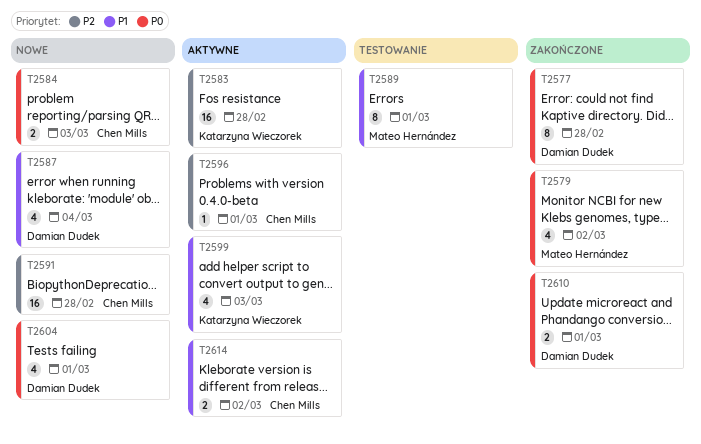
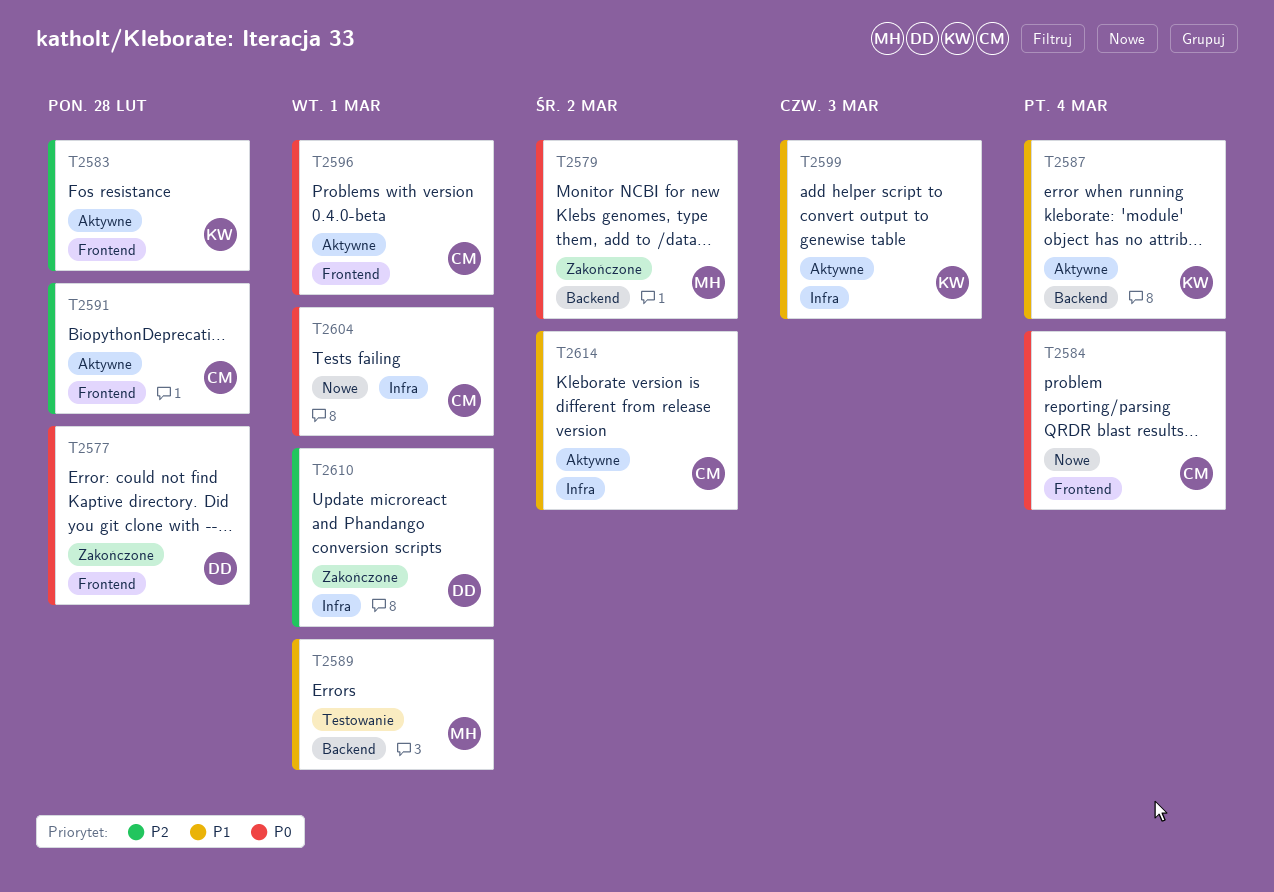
T2584, due: Mar 3 -> Mar 4
T2587, status: Nowe -> Aktywne
T2587, owner: Damian Dudek -> Katarzyna Wieczorek
T2591, status: Nowe -> Aktywne
T2596, priority: P2 -> P0
T2604, owner: Damian Dudek -> Chen Mills
T2610, priority: P0 -> P2

